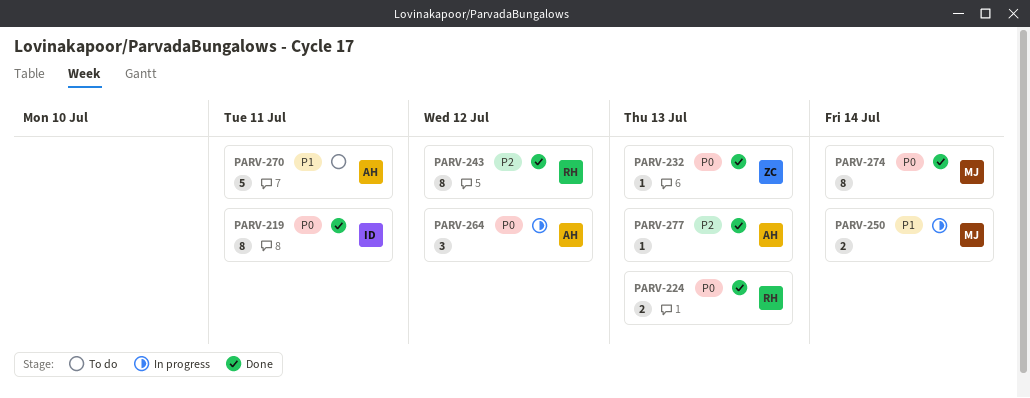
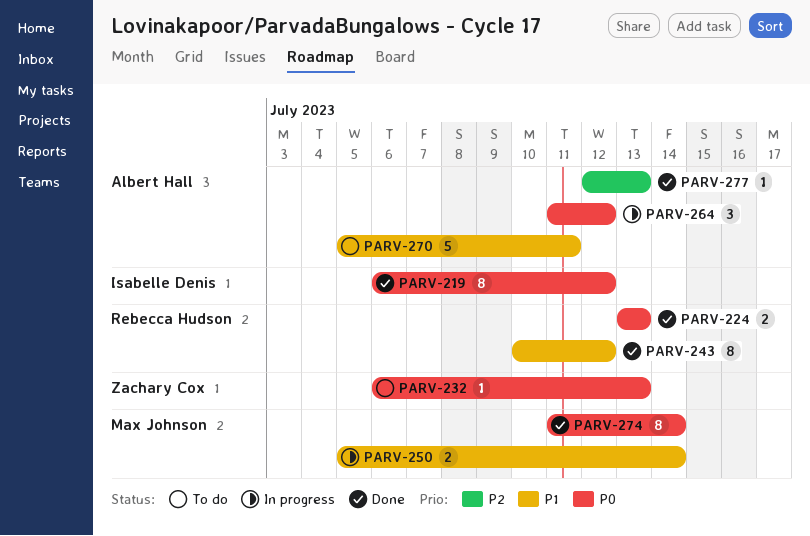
PARV-219, due: Jul 11 -> Jul 12
PARV-232, status: Done -> To do
PARV-243, priority: P2 -> P1

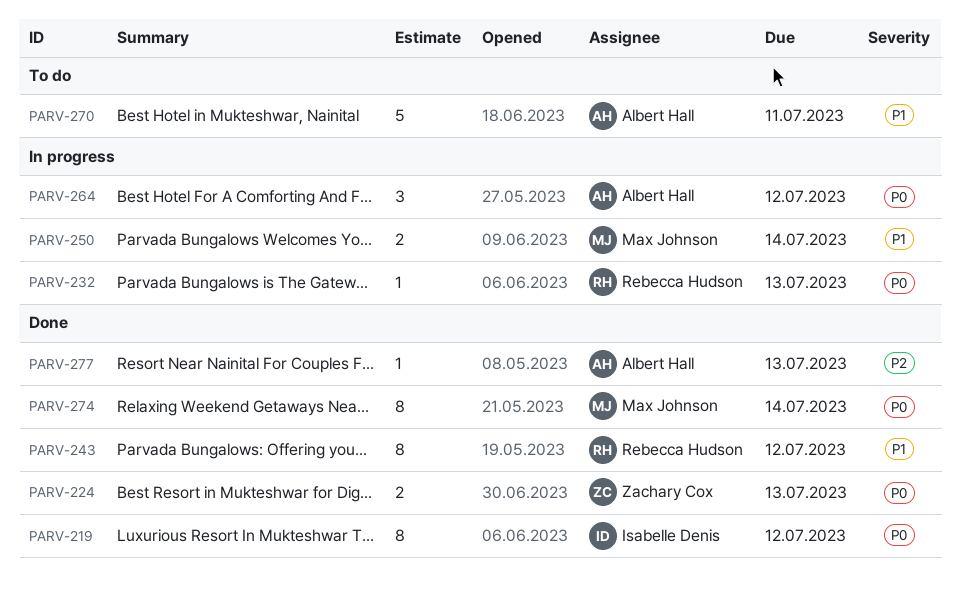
PARV-224, owner: Rebecca Hudson -> Zachary Cox
PARV-232, status: To do -> In progress
PARV-232, owner: Zachary Cox -> Rebecca Hudson

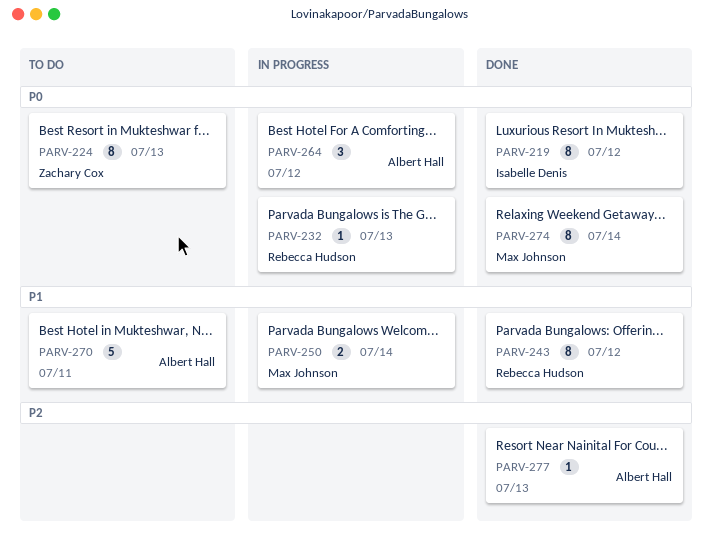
PARV-224, status: Done -> To do
PARV-224, estimate: 2 -> 8

